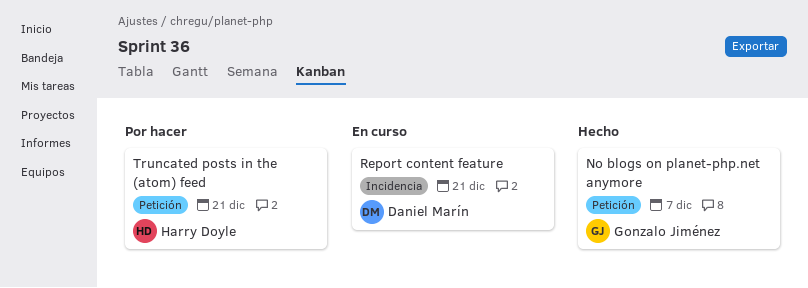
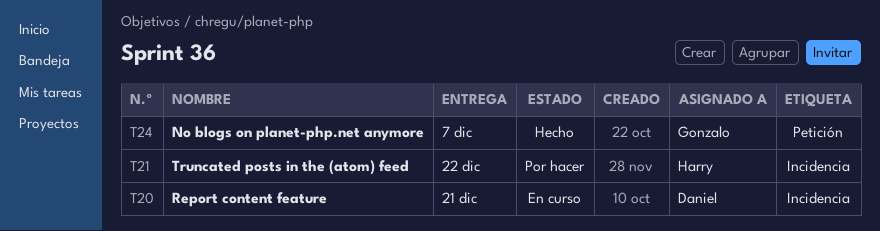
Truncated posts in the (atom) feed, label: Petición -> Incidencia
Truncated posts in the (atom) feed, due: Dec 21 -> Dec 22

